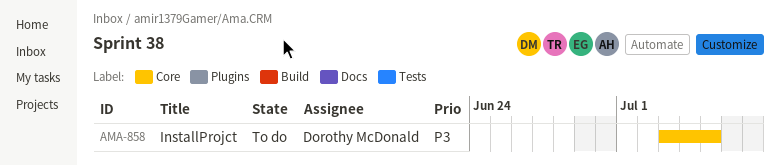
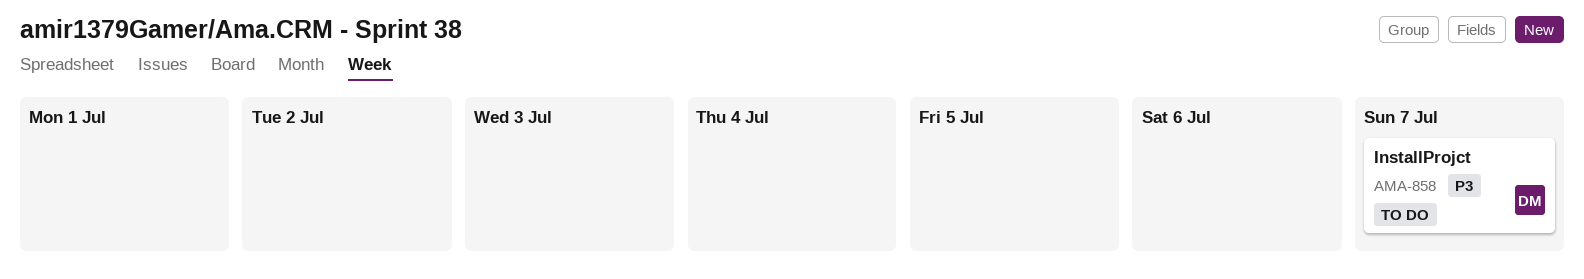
AMA-858, due: Jul 5 -> Jul 7

